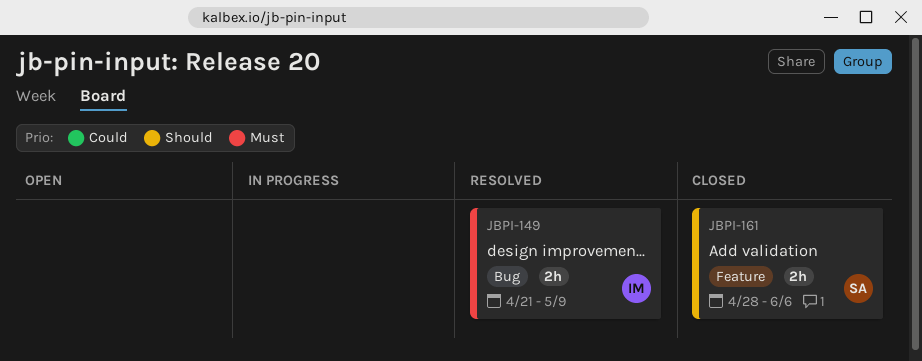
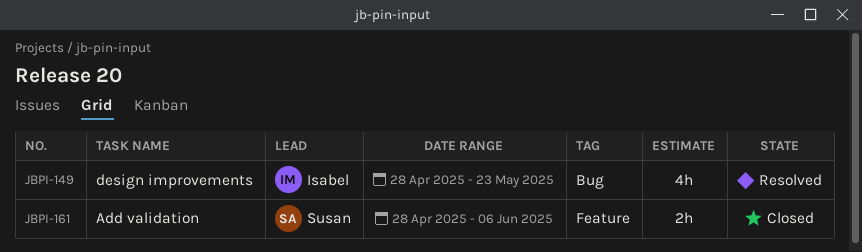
JBPI-149, estimate: 2h -> 4h
JBPI-149, start: Apr 21 -> Apr 28
JBPI-149, due: May 9 -> May 23

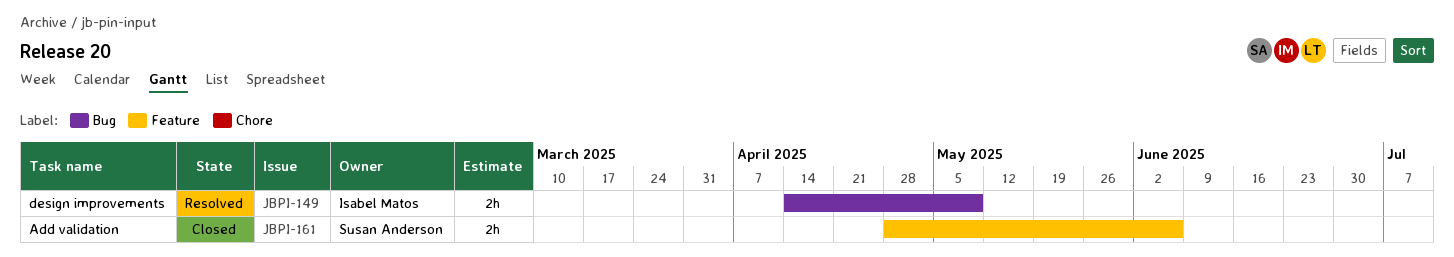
JBPI-149, estimate: 4h -> 2h
JBPI-149, start: Apr 28 -> Apr 14
JBPI-149, due: May 23 -> May 9

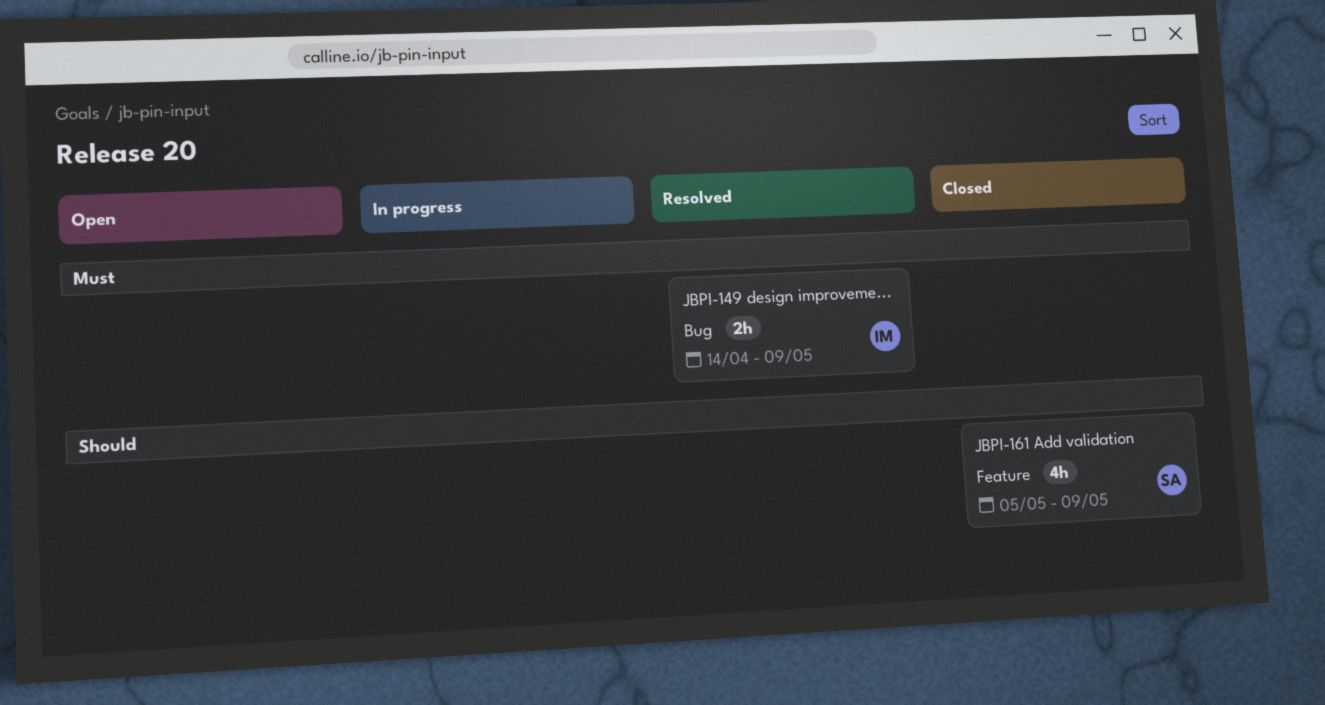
JBPI-161, estimate: 2h -> 4h
JBPI-161, start: Apr 28 -> May 5
JBPI-161, due: Jun 6 -> May 9

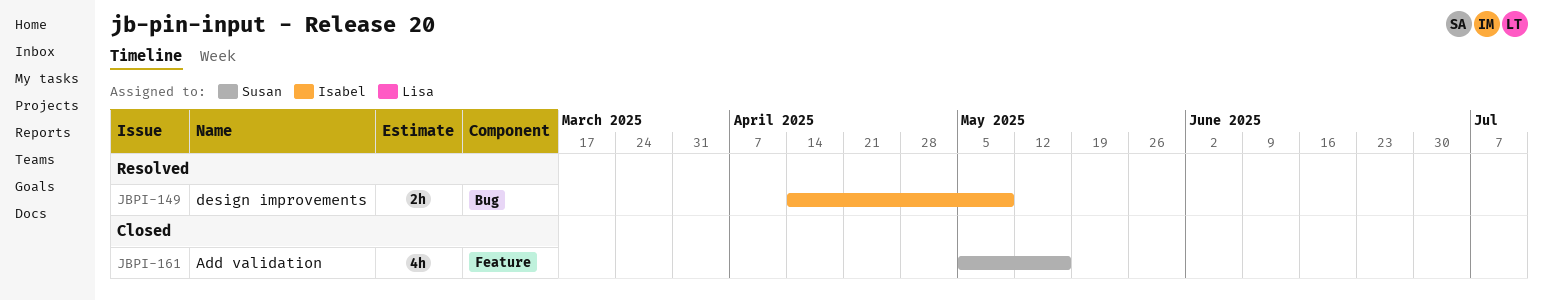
JBPI-161, due: May 9 -> May 16

